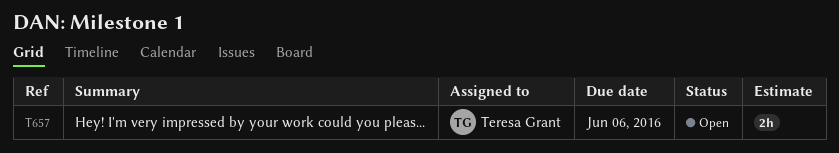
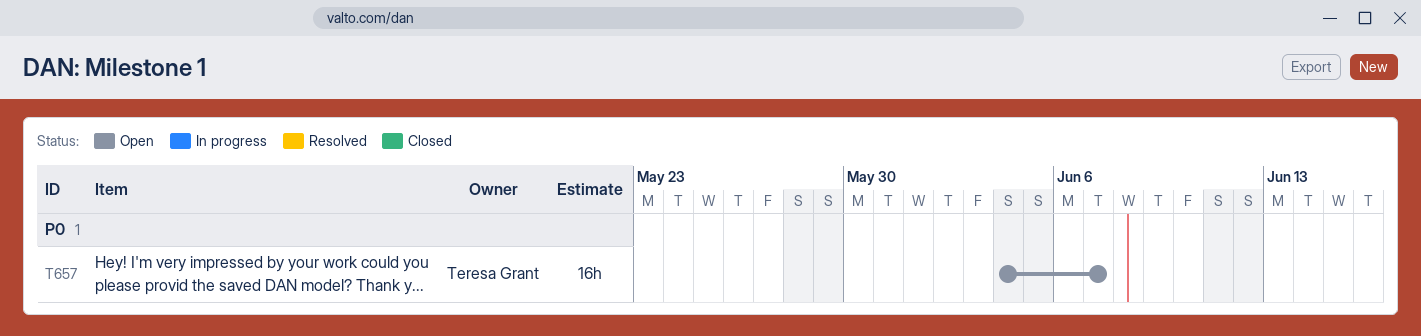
T657, estimate: 2h -> 16h
T657, due: Jun 6 -> Jun 7

